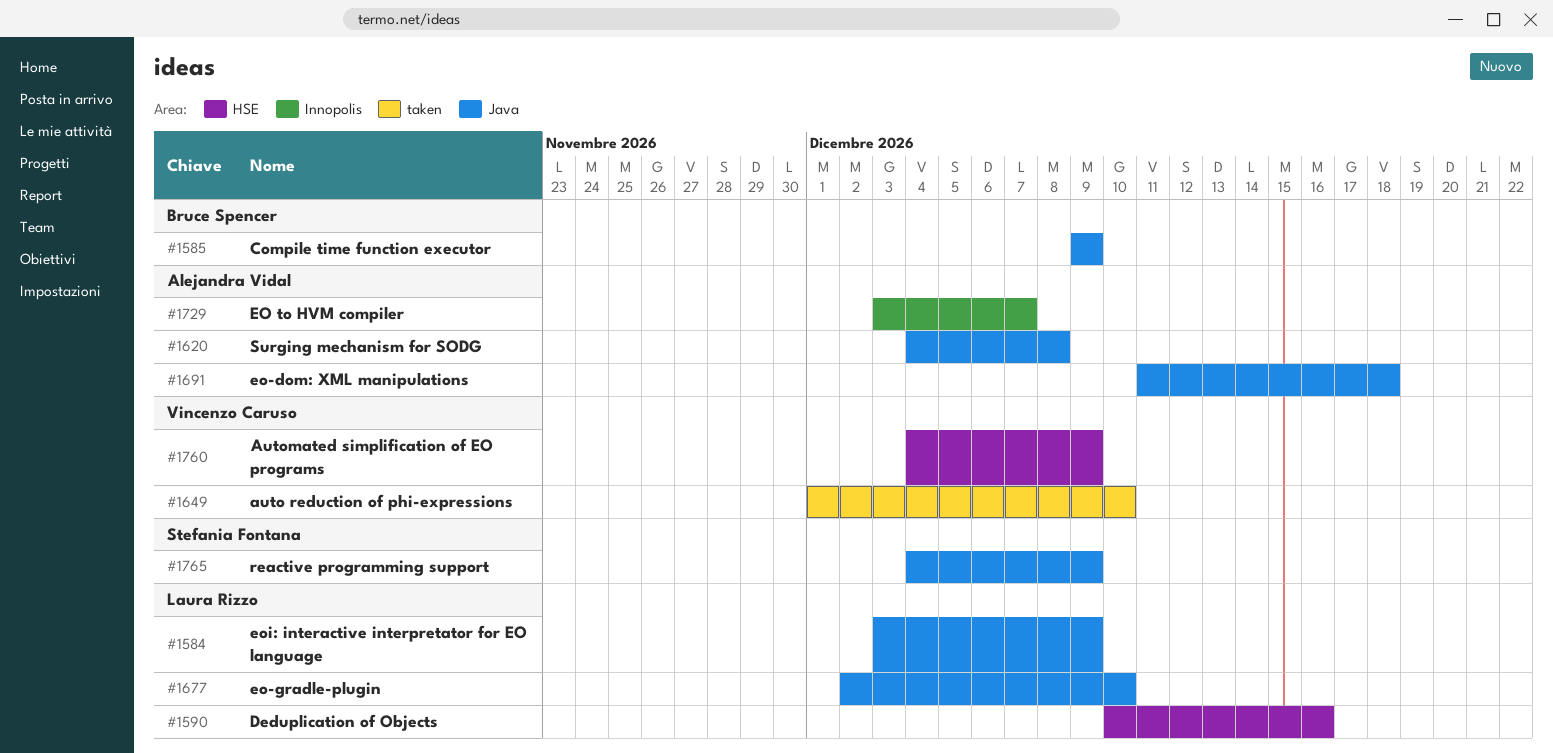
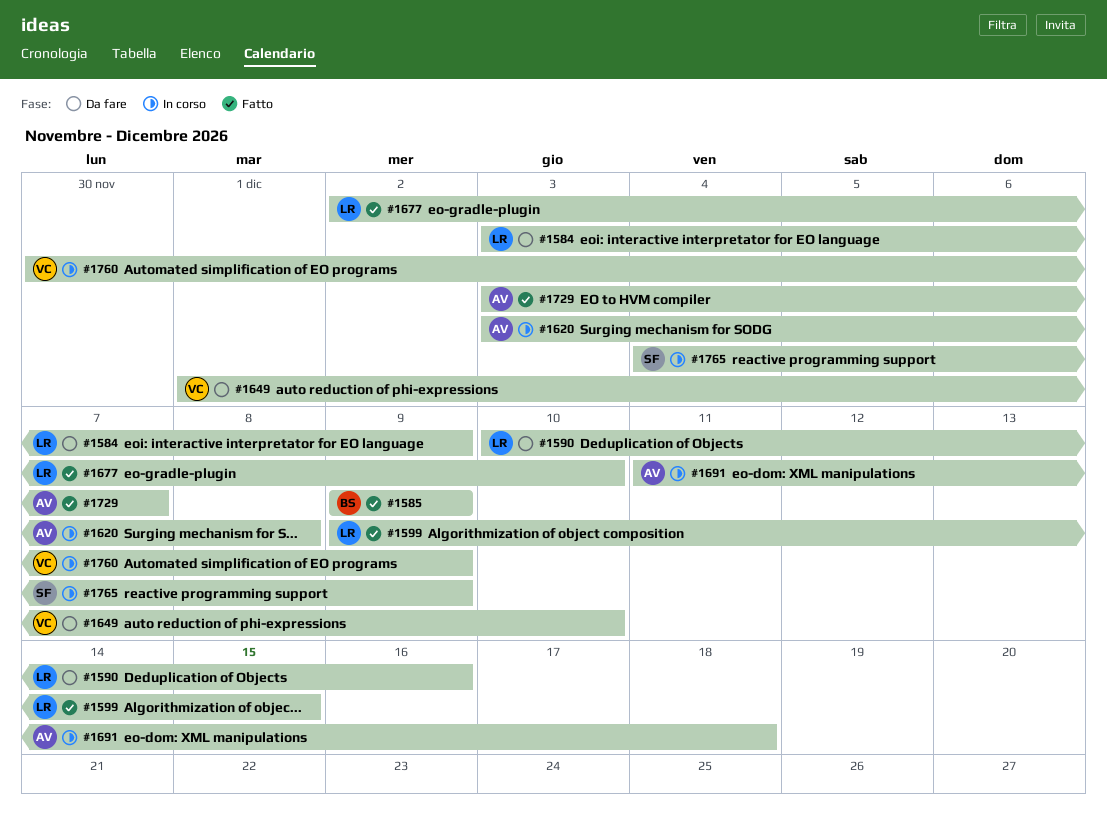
#1599: none -> present
#1620, start: Dec 4 -> Dec 3
#1760, start: Dec 4 -> Nov 30

